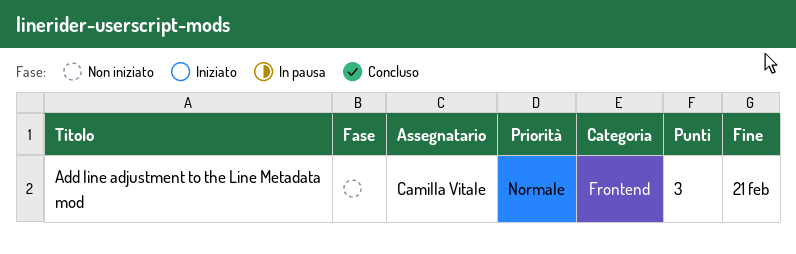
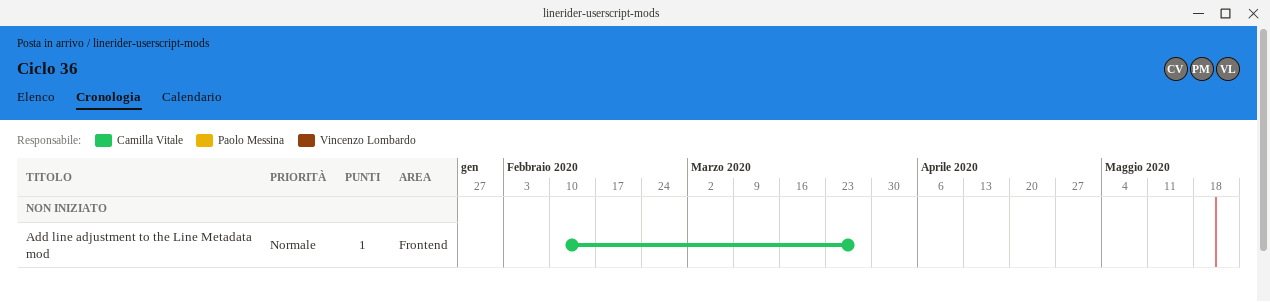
Add line adjustment to the Line Metadata mod, estimate: 3 -> 1
Add line adjustment to the Line Metadata mod, due: Feb 21 -> Mar 27

